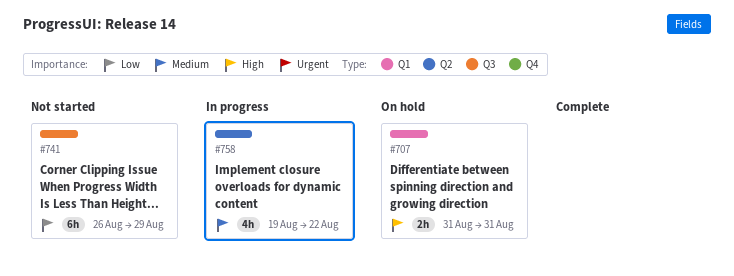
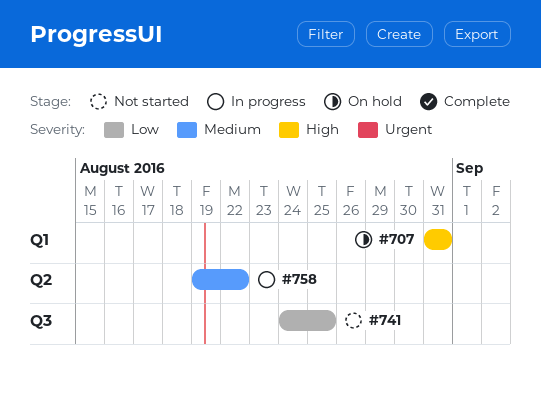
#741, start: Aug 26 -> Aug 24
#741, due: Aug 29 -> Aug 25

